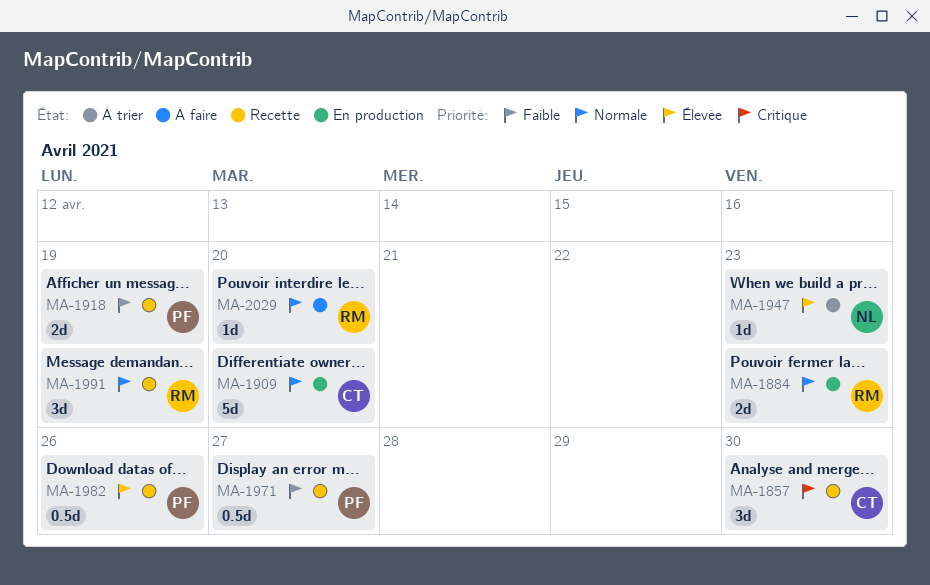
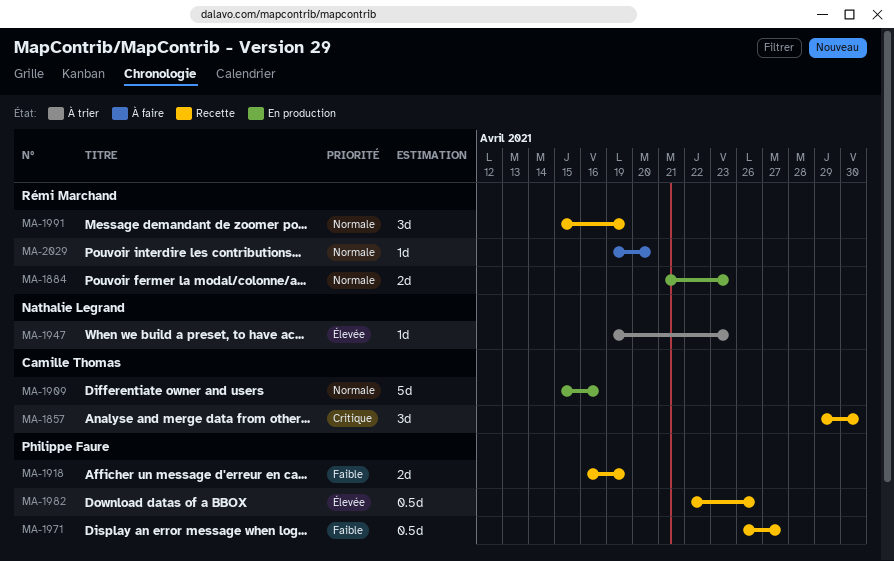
MA-1909, due: Apr 20 -> Apr 16

